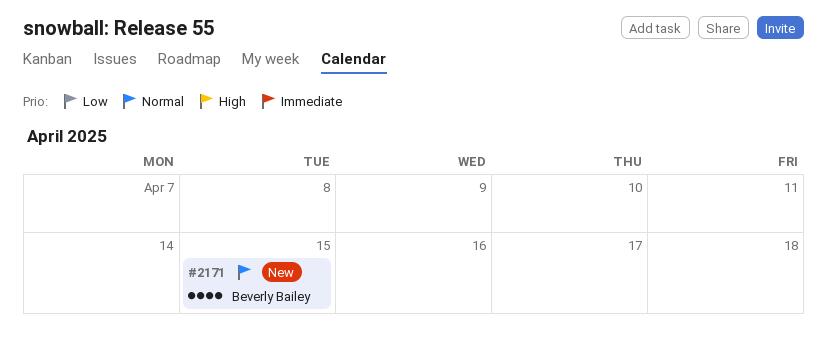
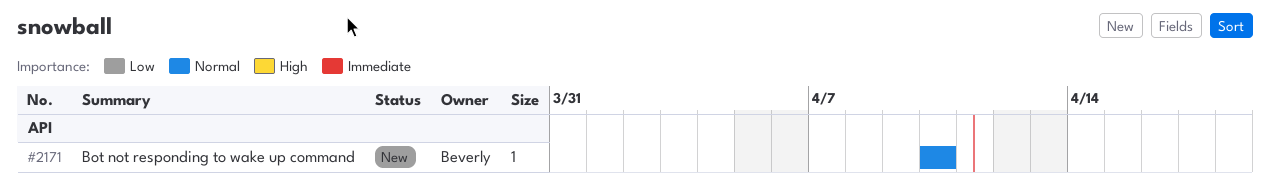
#2171, estimate: 4 -> 1
#2171, due: Apr 15 -> Apr 10

